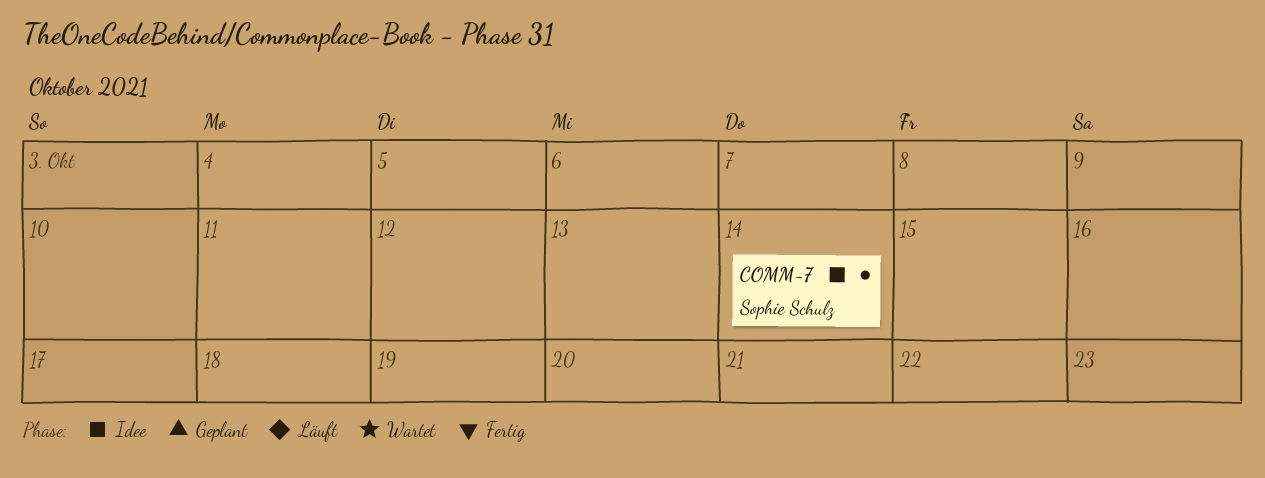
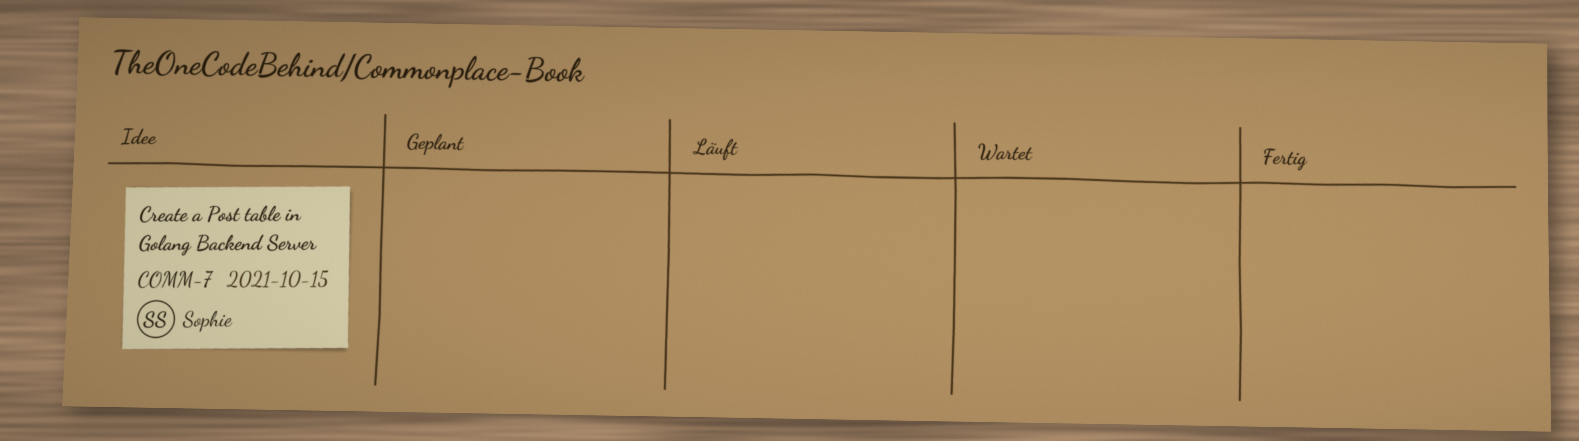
COMM-7, due: Oct 14 -> Oct 15

